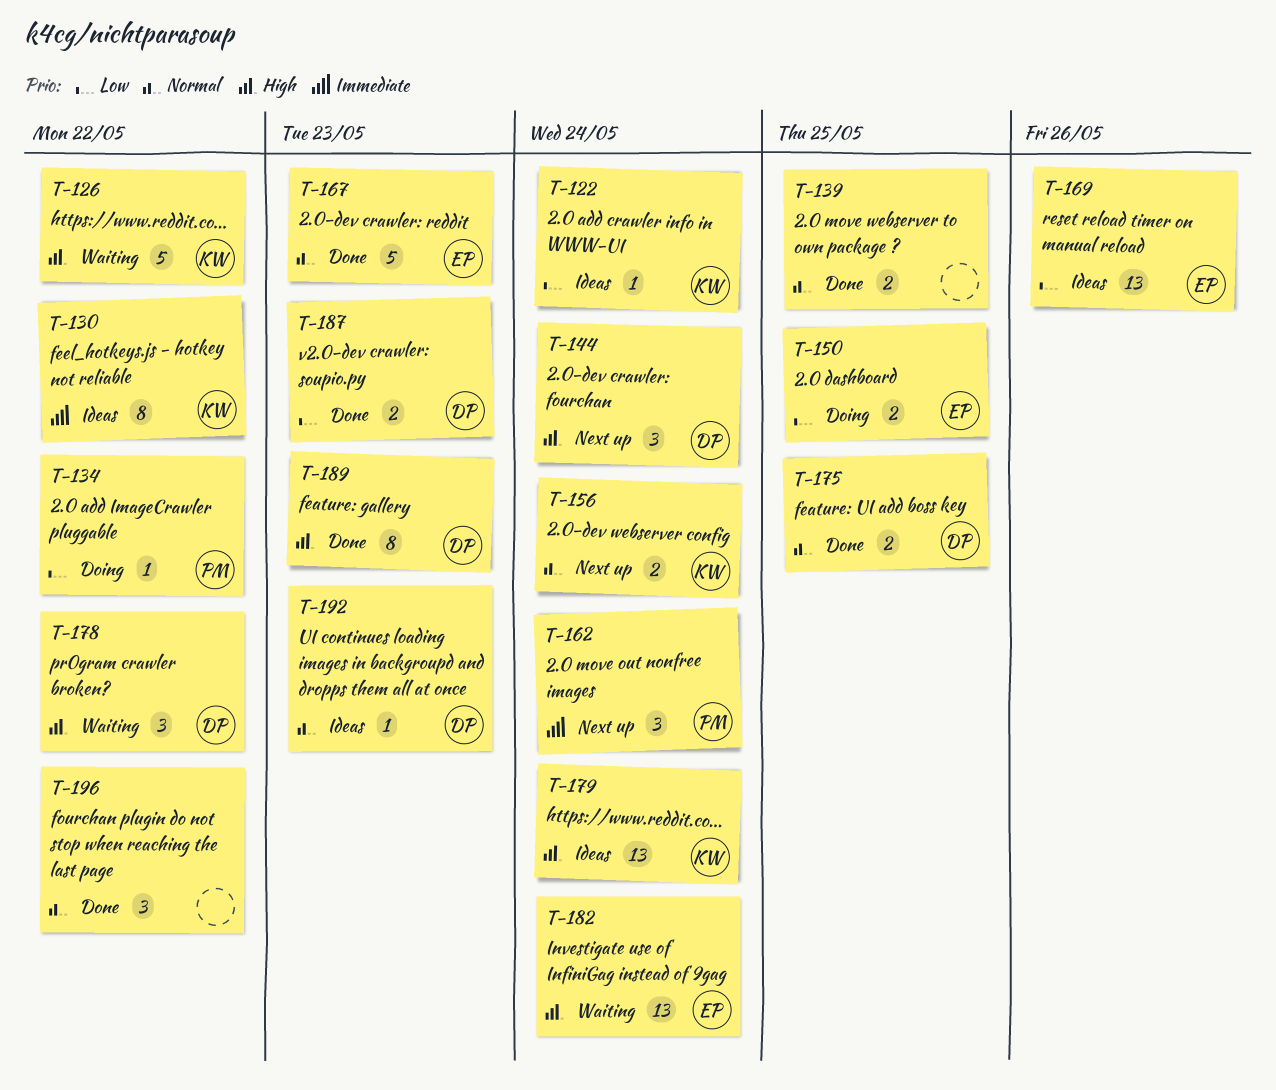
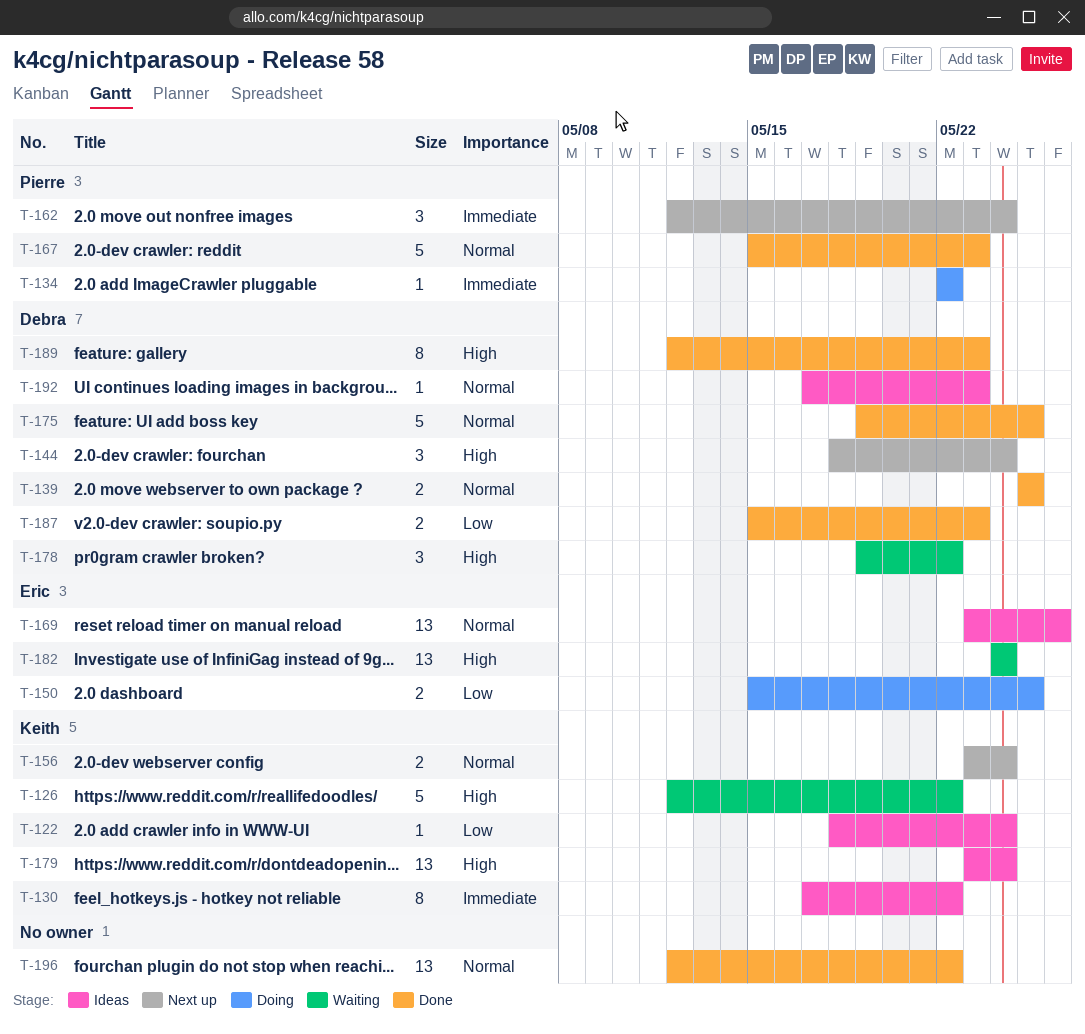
T-134, priority: Low -> Immediate
T-139, owner: none -> Debra
T-167, owner: Eric -> Pierre
T-169, priority: Low -> Normal
T-175, estimate: 2 -> 5
T-196, estimate: 3 -> 13

